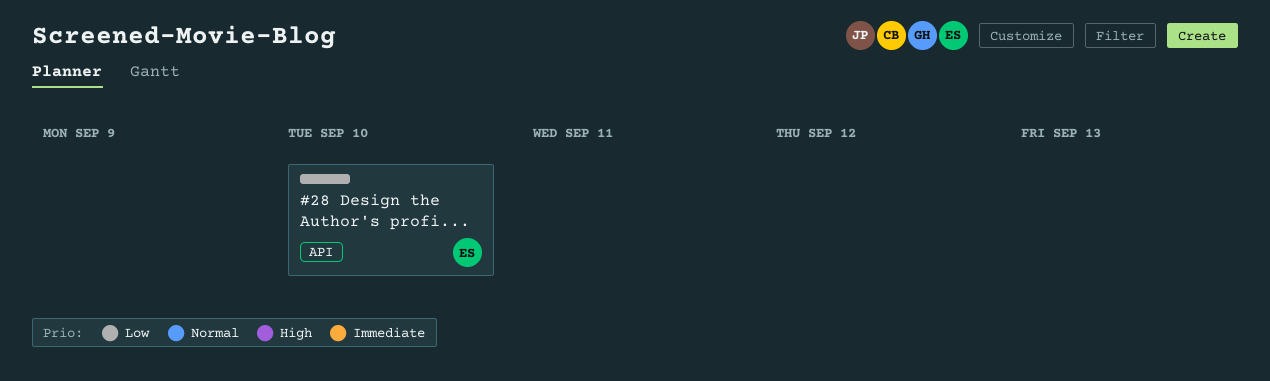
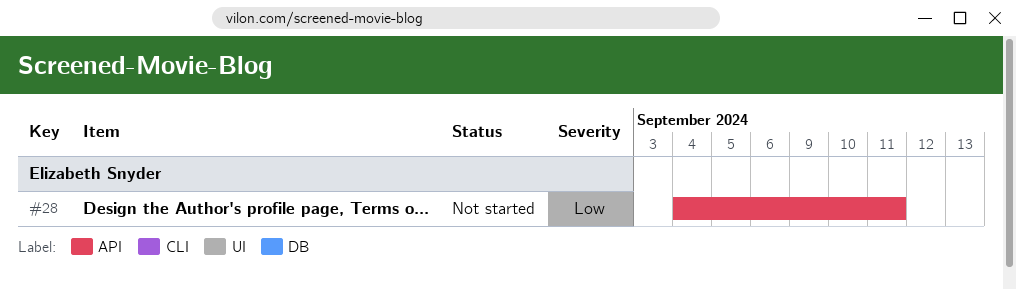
#28, due: Sep 10 -> Sep 11

